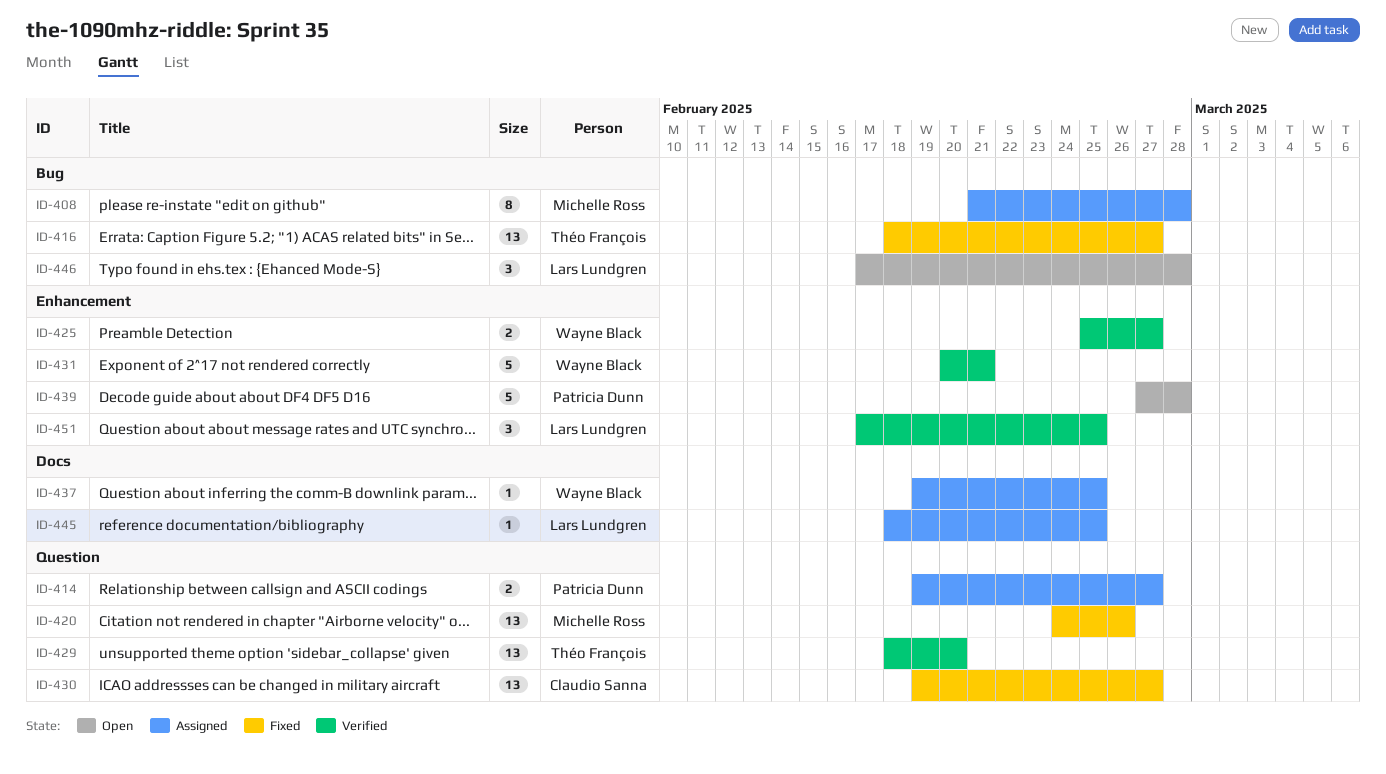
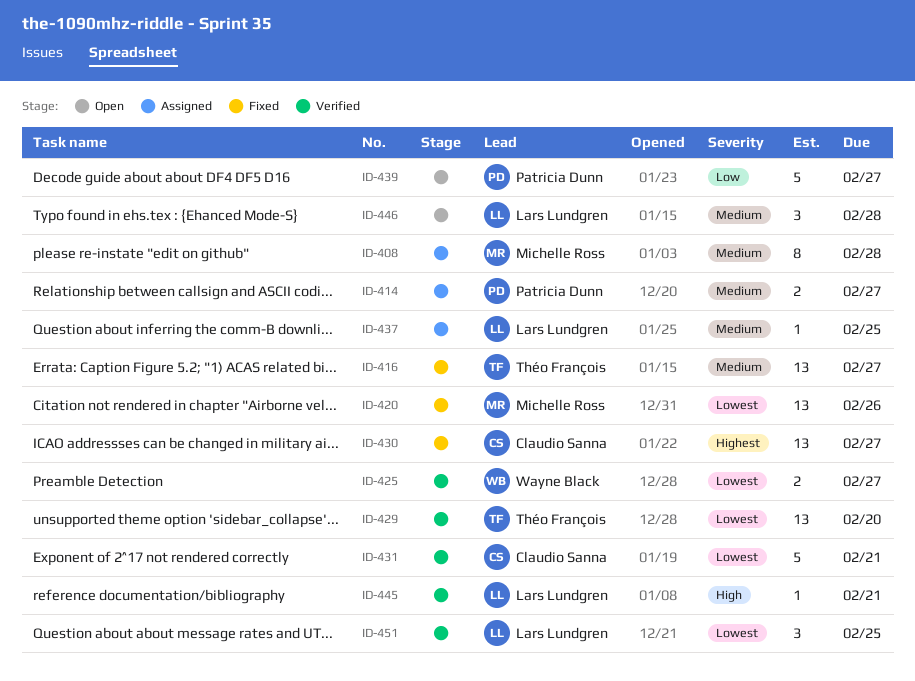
ID-431, owner: Wayne Black -> Claudio Sanna
ID-437, owner: Wayne Black -> Lars Lundgren
ID-439, due: Feb 28 -> Feb 27
ID-445, status: Assigned -> Verified
ID-445, due: Feb 25 -> Feb 21

